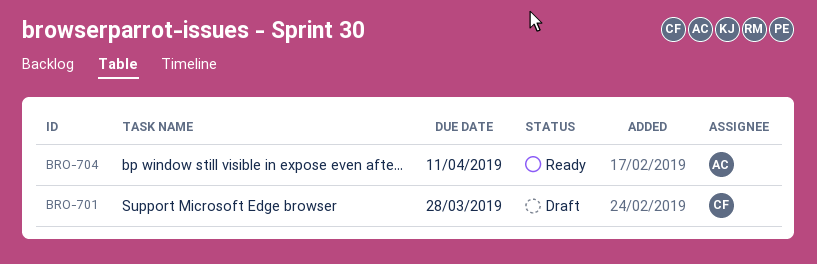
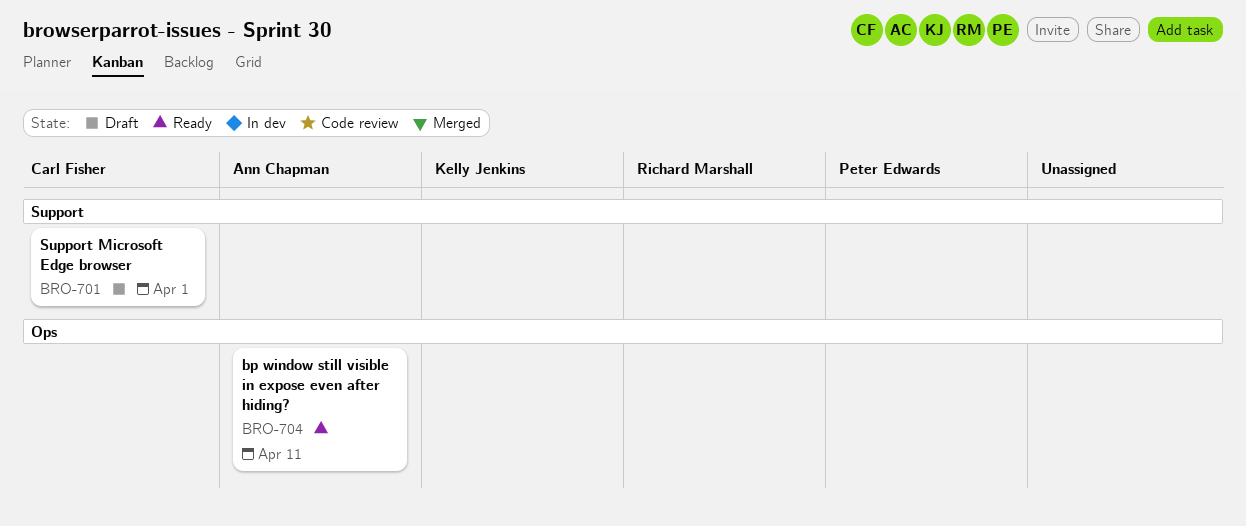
BRO-701, due: Mar 28 -> Apr 1

